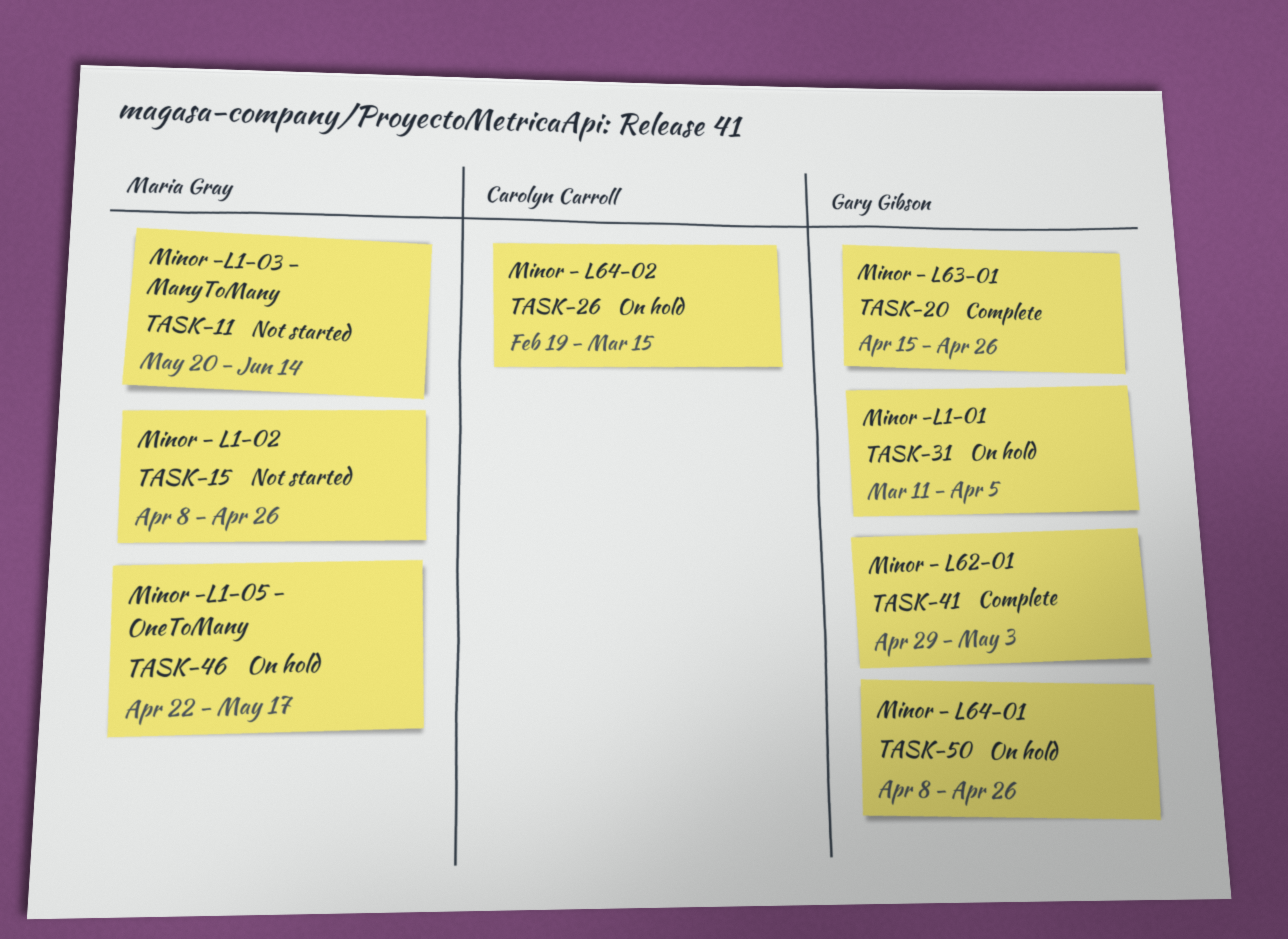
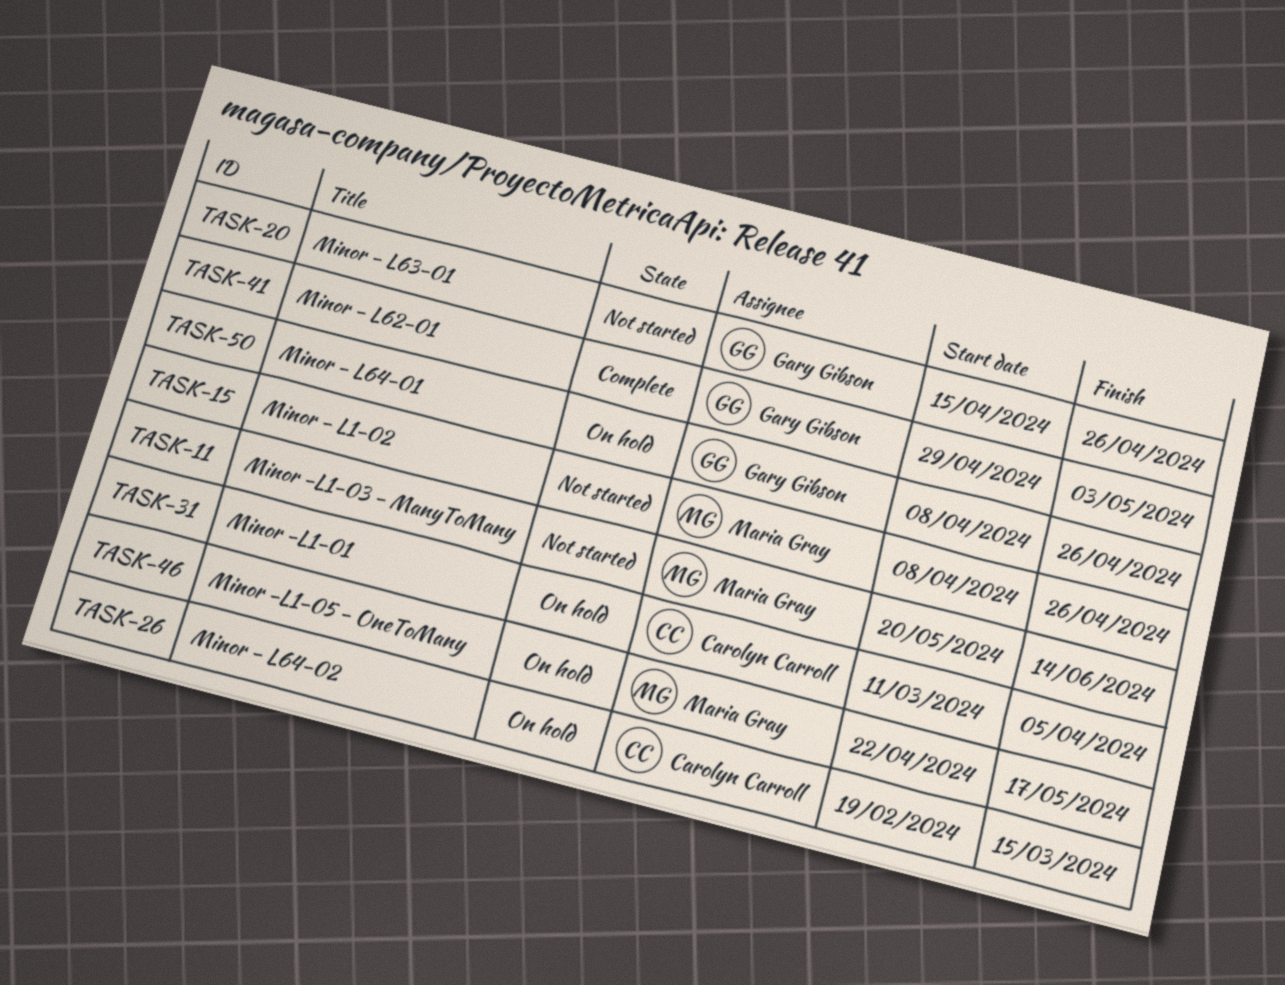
TASK-20, status: Complete -> Not started
TASK-31, owner: Gary Gibson -> Carolyn Carroll

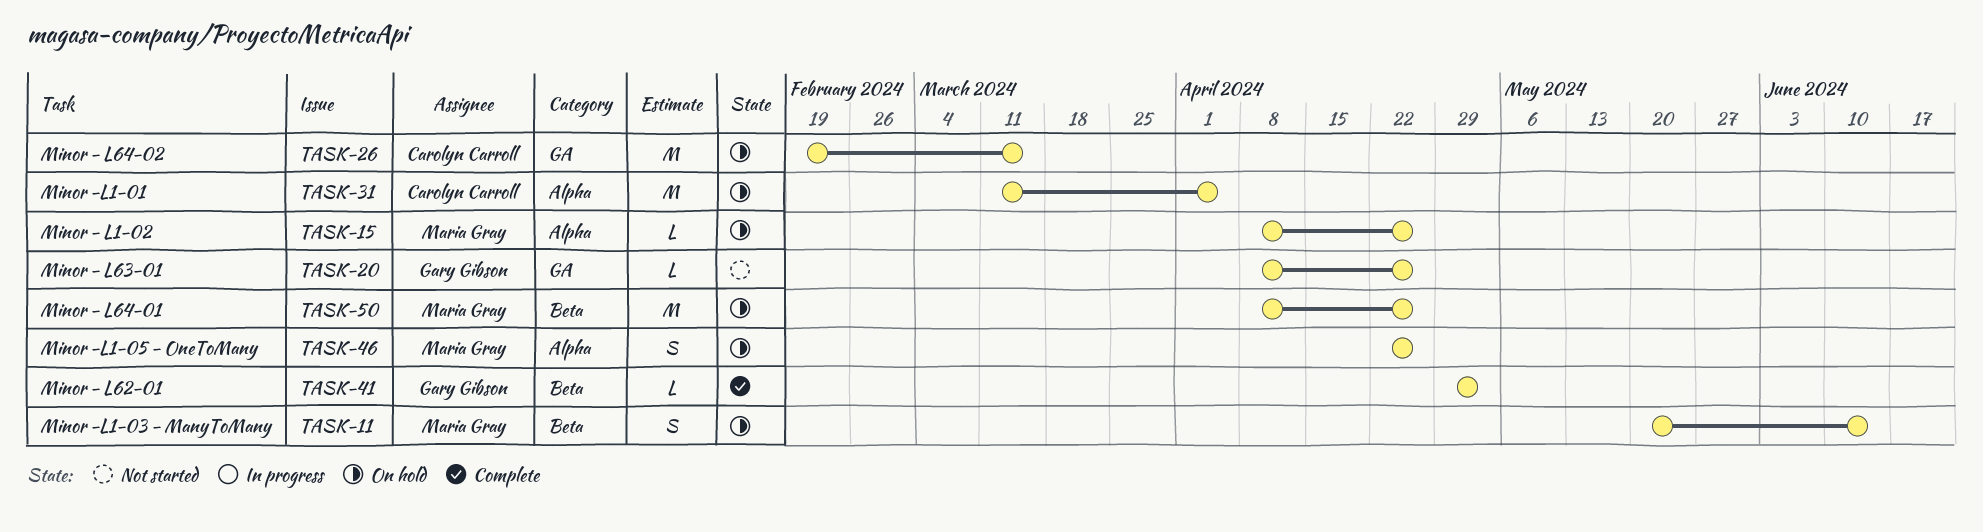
TASK-11, status: Not started -> On hold
TASK-15, status: Not started -> On hold
TASK-20, start: Apr 15 -> Apr 8
TASK-46, due: May 17 -> Apr 26
TASK-50, owner: Gary Gibson -> Maria Gray

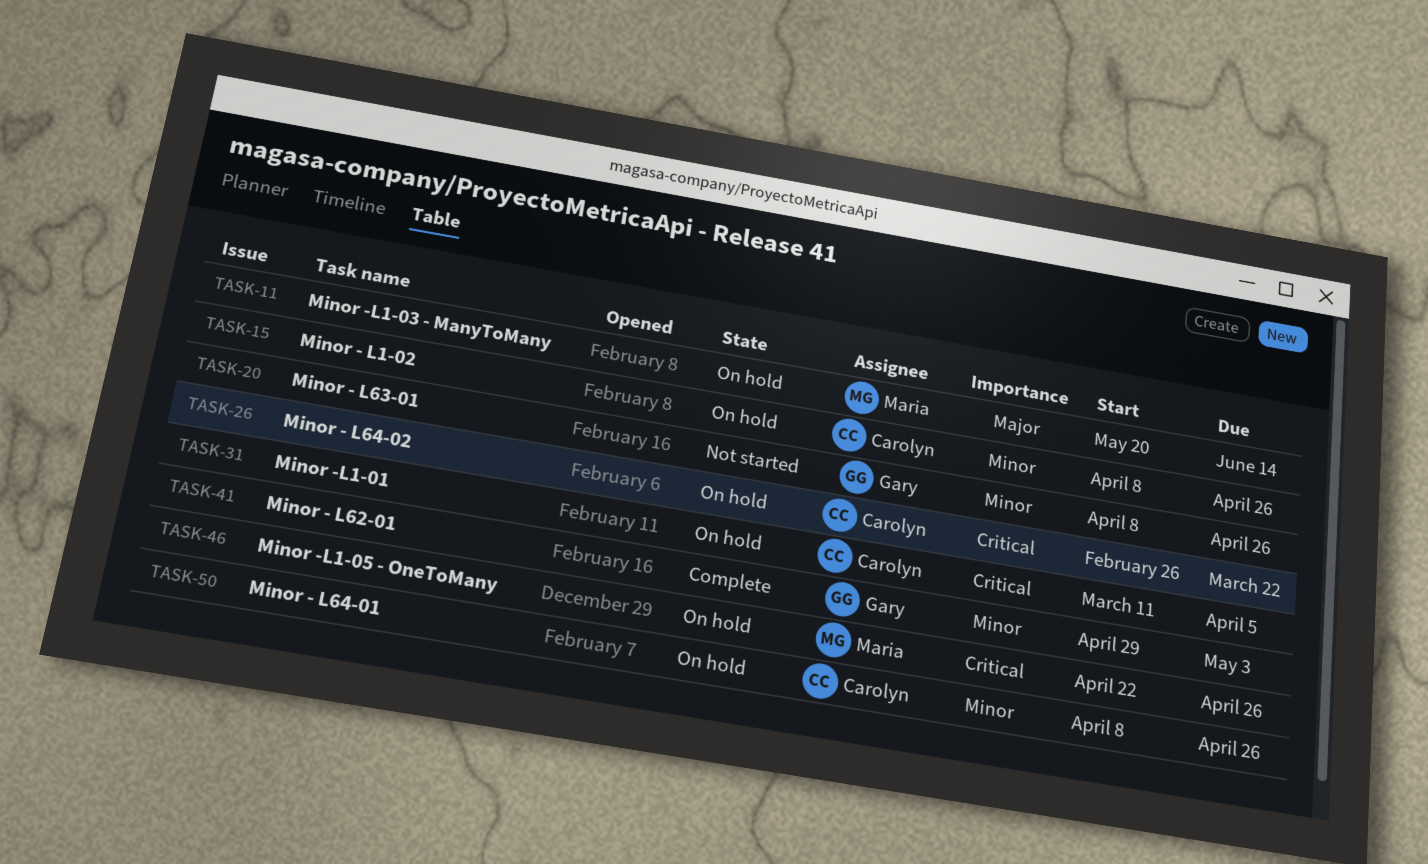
TASK-15, owner: Maria Gray -> Carolyn Carroll
TASK-26, start: Feb 19 -> Feb 26
TASK-26, due: Mar 15 -> Mar 22
TASK-50, owner: Maria Gray -> Carolyn Carroll

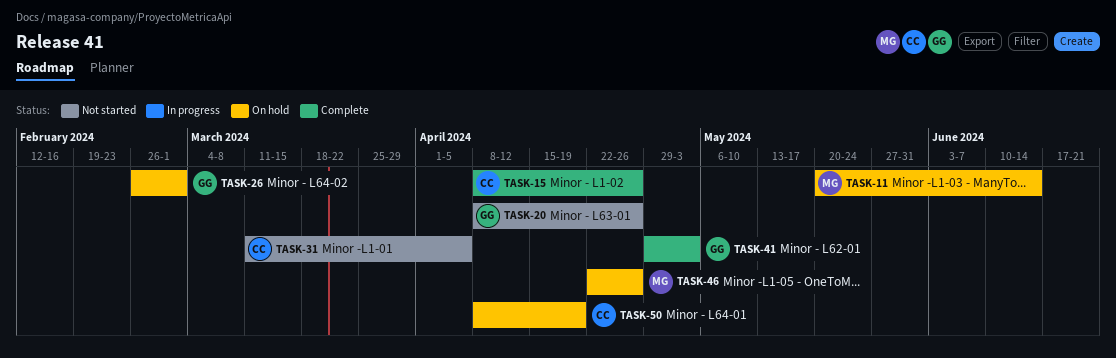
TASK-15, status: On hold -> Complete
TASK-26, owner: Carolyn -> Gary
TASK-26, due: Mar 22 -> Mar 1
TASK-31, status: On hold -> Not started
TASK-50, due: Apr 26 -> Apr 19

